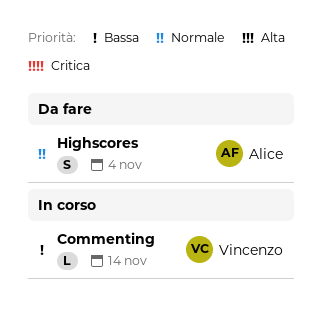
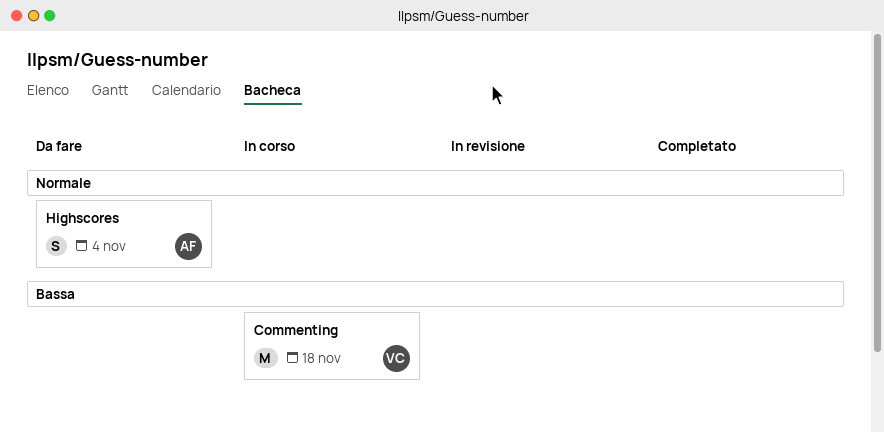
Commenting, estimate: L -> M
Commenting, due: Nov 14 -> Nov 18

